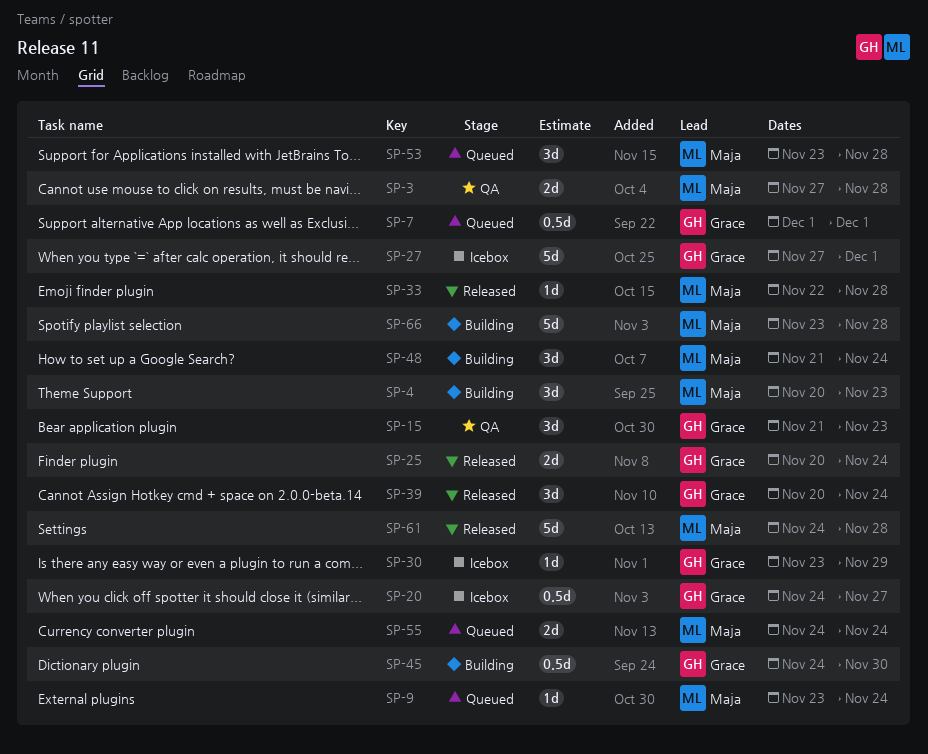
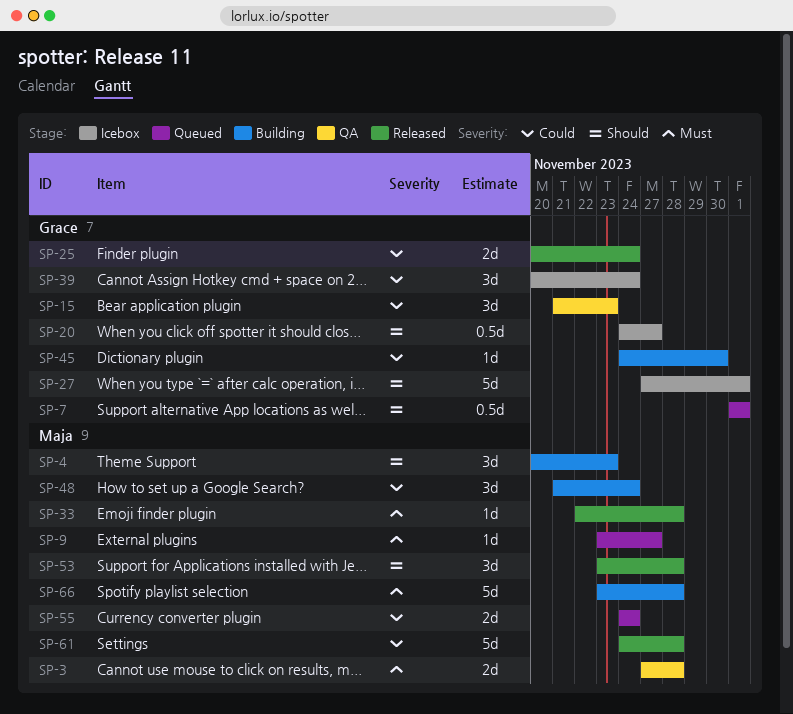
SP-9, due: Nov 24 -> Nov 27
SP-30: present -> none
SP-39, status: Released -> Icebox
SP-45, estimate: 0.5d -> 1d
SP-53, status: Queued -> Released

